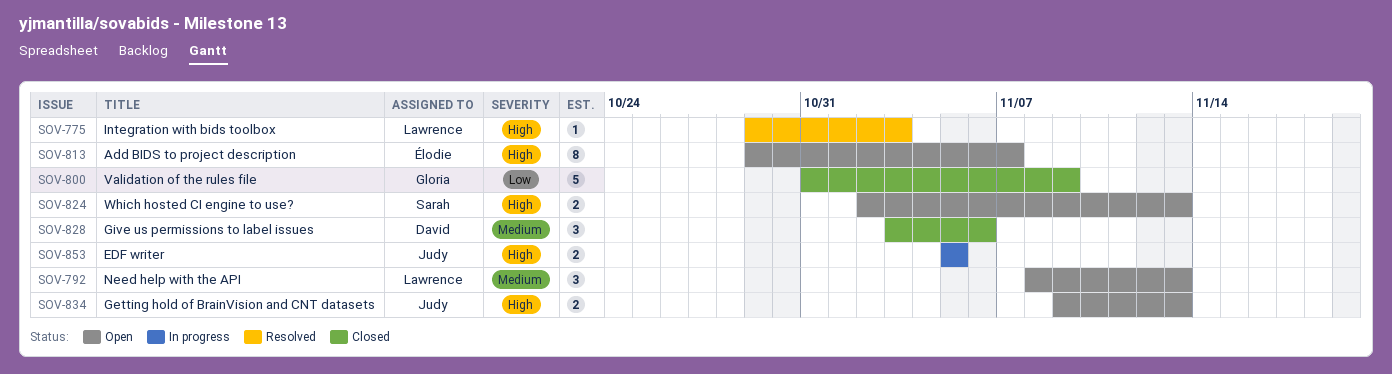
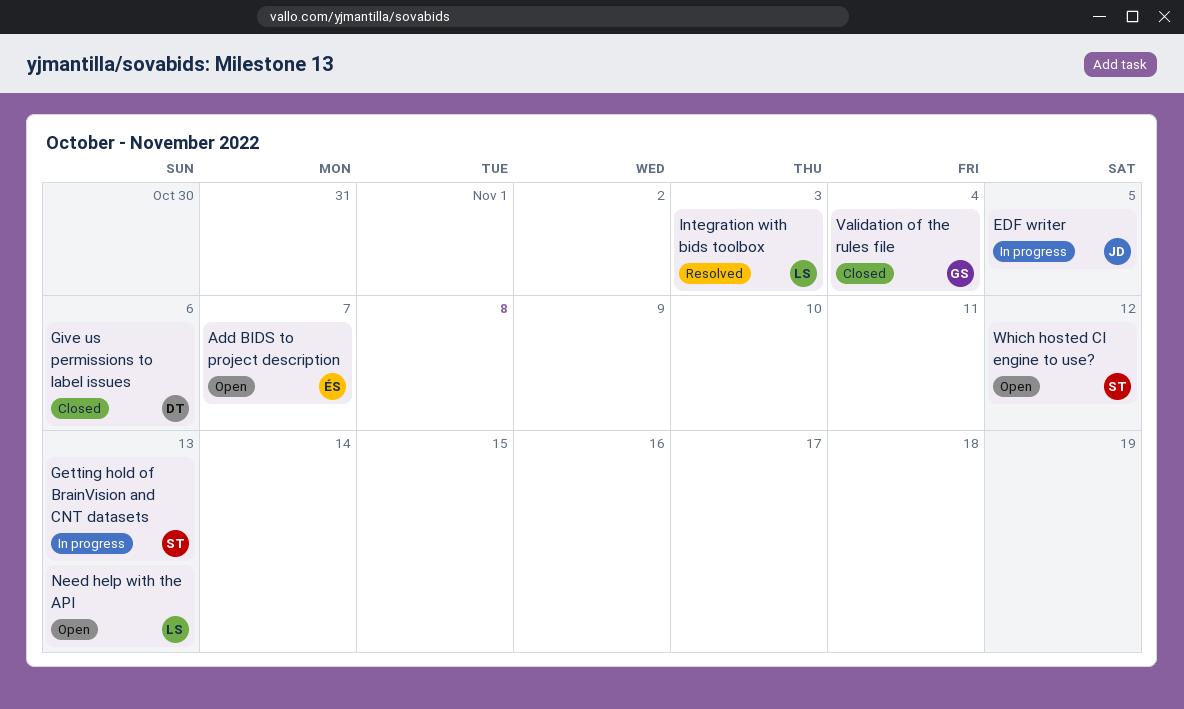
Getting hold of BrainVision and CNT datasets, status: Open -> In progress
Getting hold of BrainVision and CNT datasets, owner: Judy -> Sarah
Validation of the rules file, due: Nov 9 -> Nov 4
Which hosted CI engine to use?, due: Nov 13 -> Nov 12

